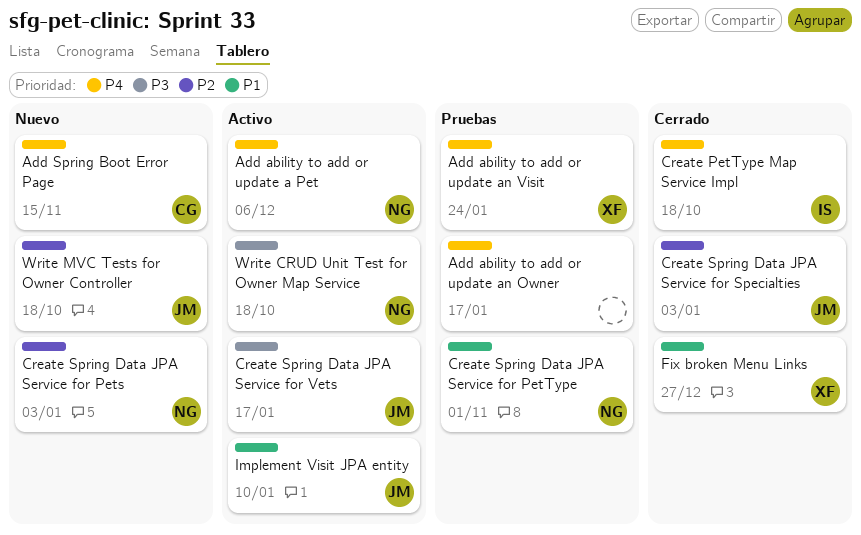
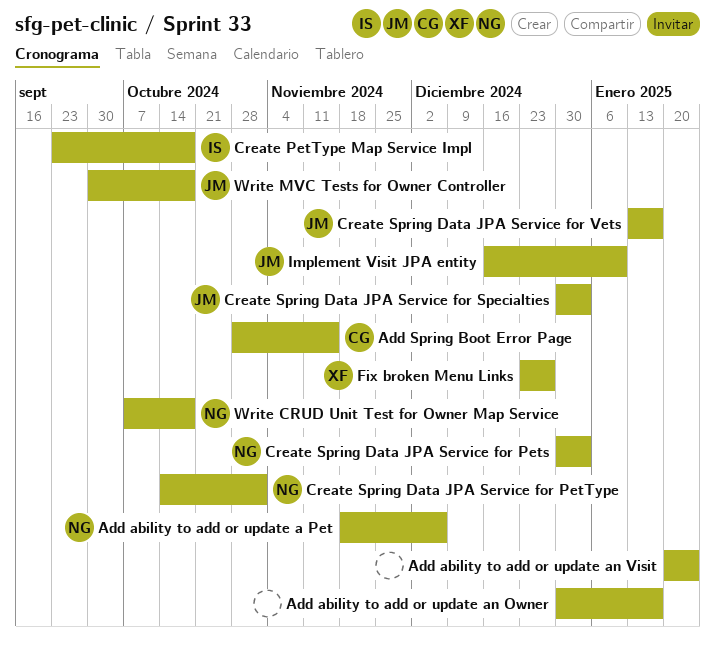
Add ability to add or update an Visit, owner: XF -> none

